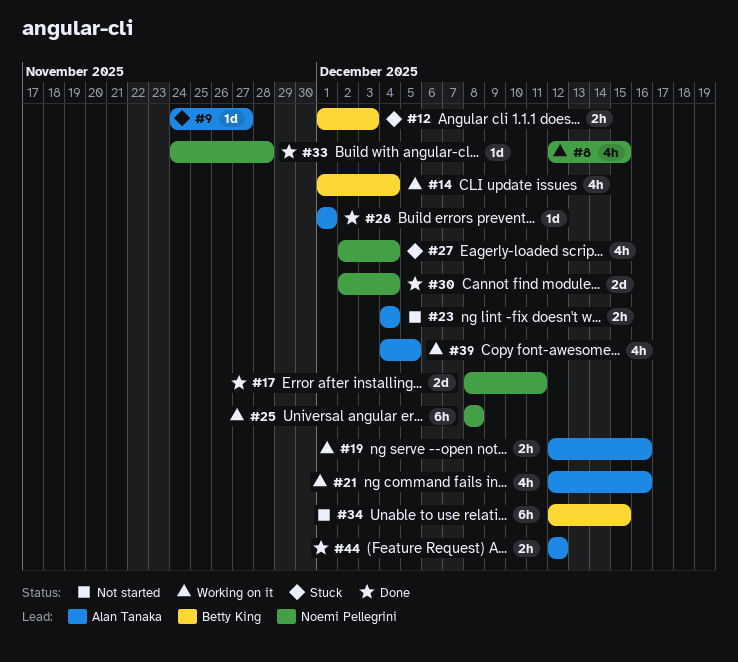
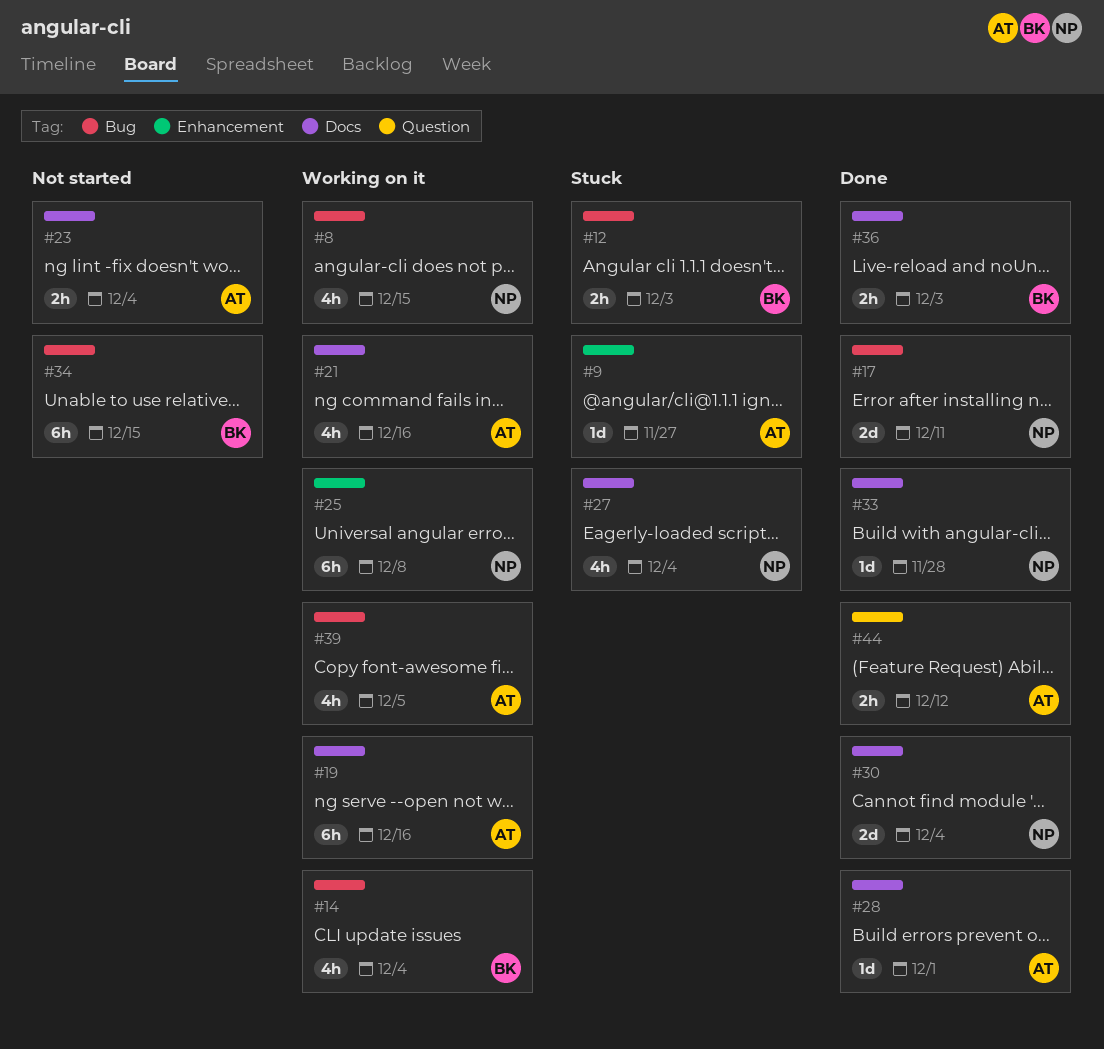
#19, estimate: 2h -> 6h
#36: none -> present

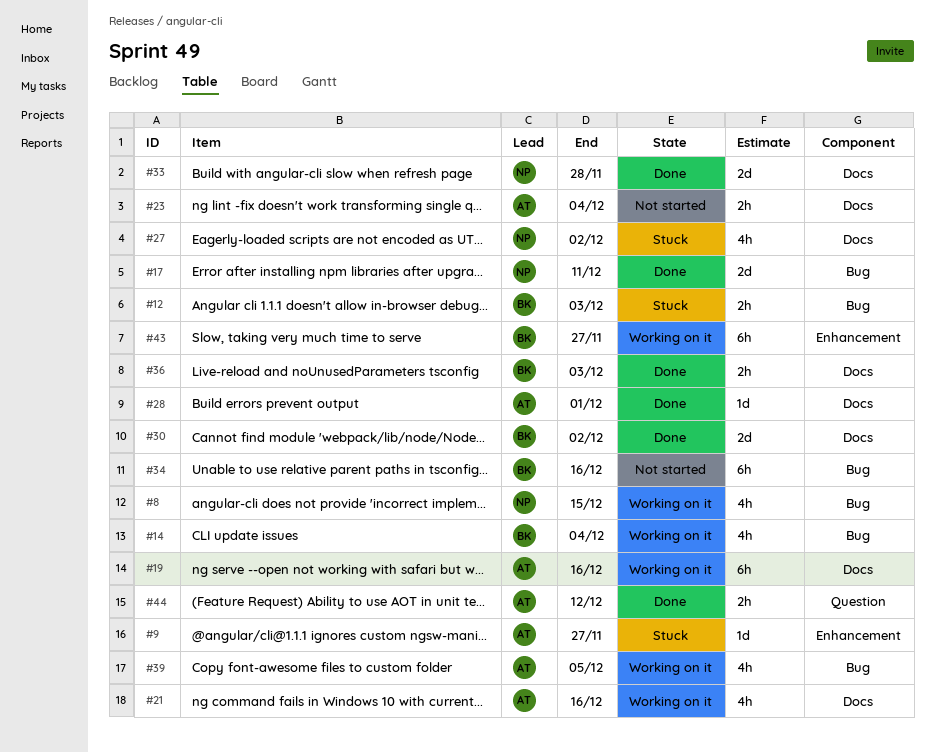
#25: present -> none
#27, due: Dec 4 -> Dec 2
#30, owner: NP -> BK
#30, due: Dec 4 -> Dec 2
#33, estimate: 1d -> 2d
#34, due: Dec 15 -> Dec 16
#43: none -> present

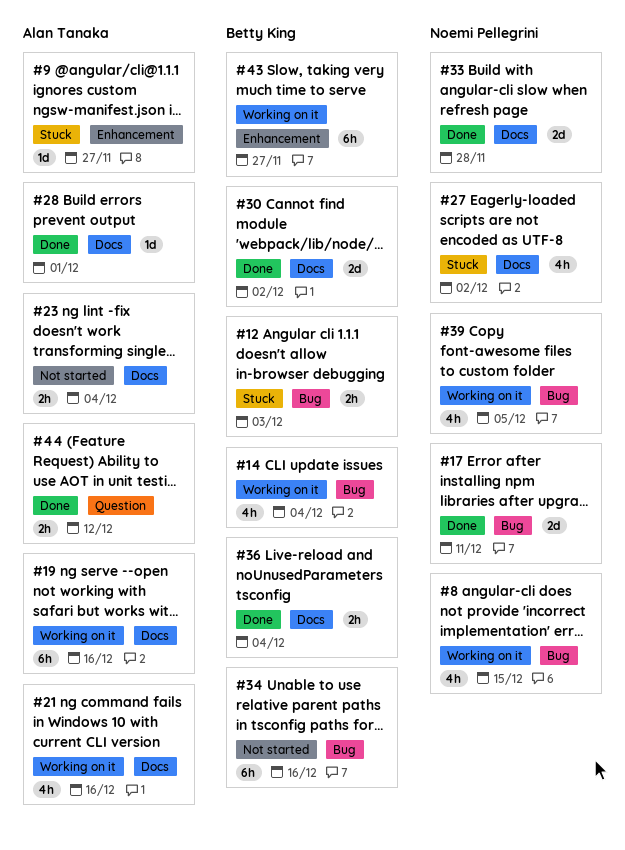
#36, due: Dec 3 -> Dec 4
#39, owner: Alan Tanaka -> Noemi Pellegrini

